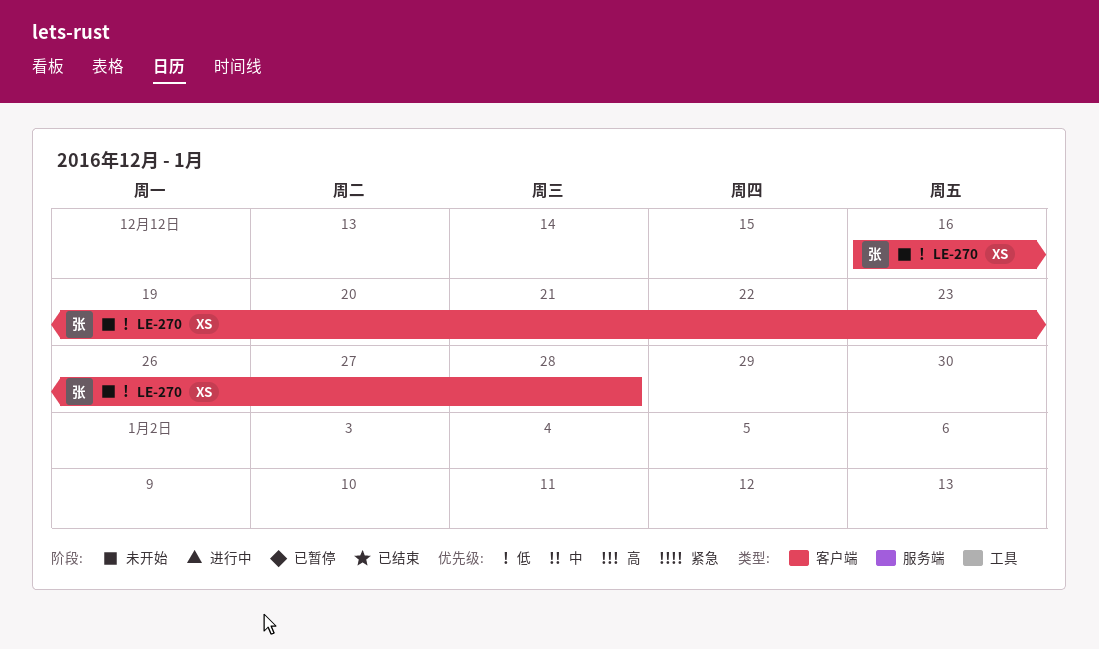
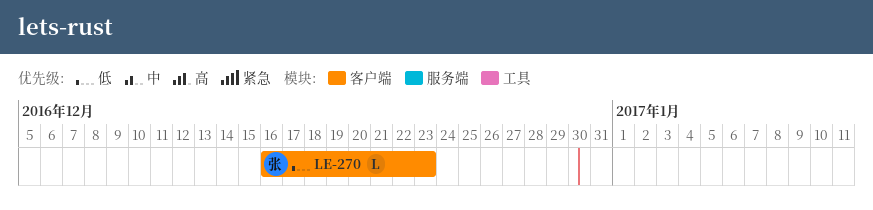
LE-270, estimate: XS -> L
LE-270, due: Dec 28 -> Dec 23

